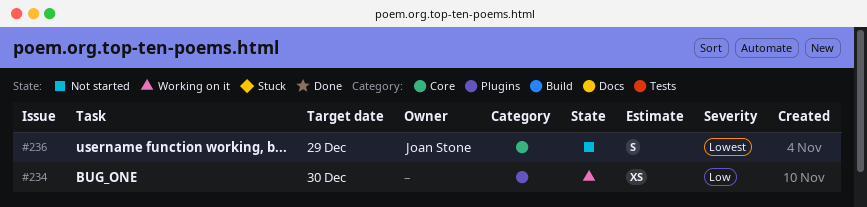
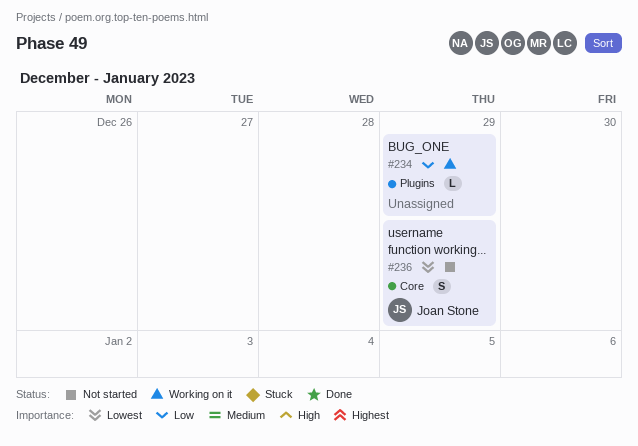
#234, estimate: XS -> L
#234, due: Dec 30 -> Dec 29

